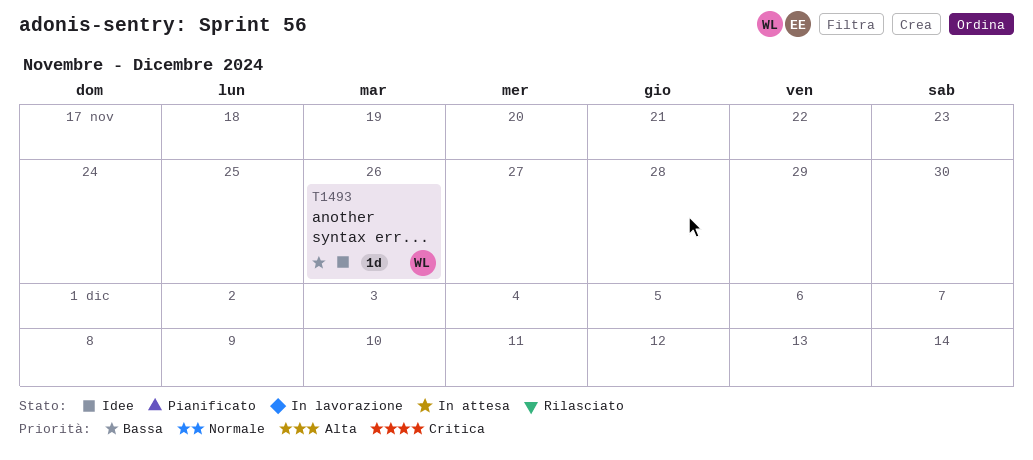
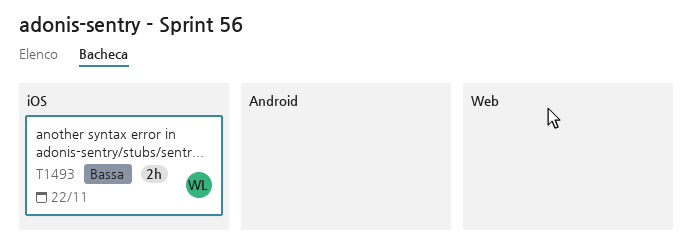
T1493, estimate: 1d -> 2h
T1493, due: Nov 26 -> Nov 22

